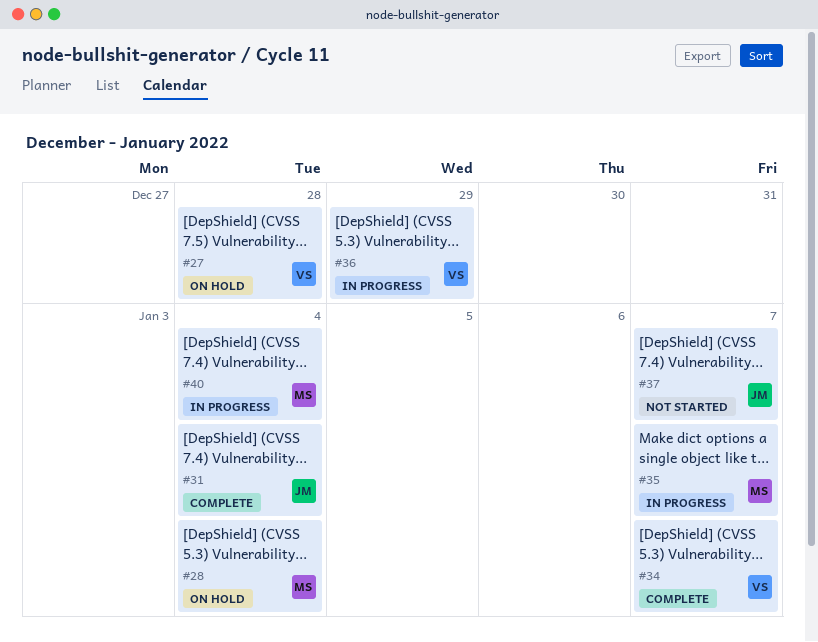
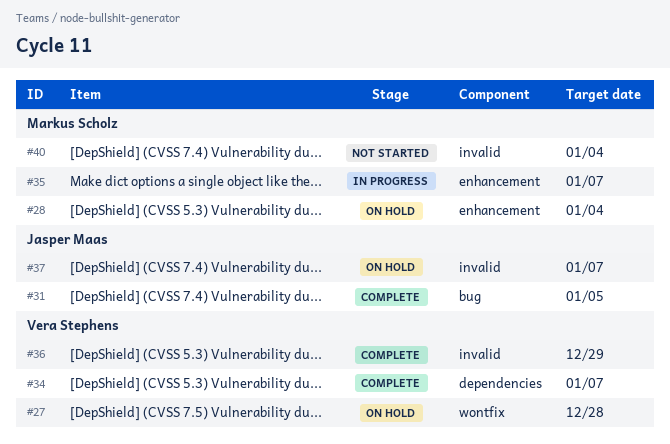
#31, due: Jan 4 -> Jan 5
#36, status: In progress -> Complete
#37, status: Not started -> On hold
#40, status: In progress -> Not started

